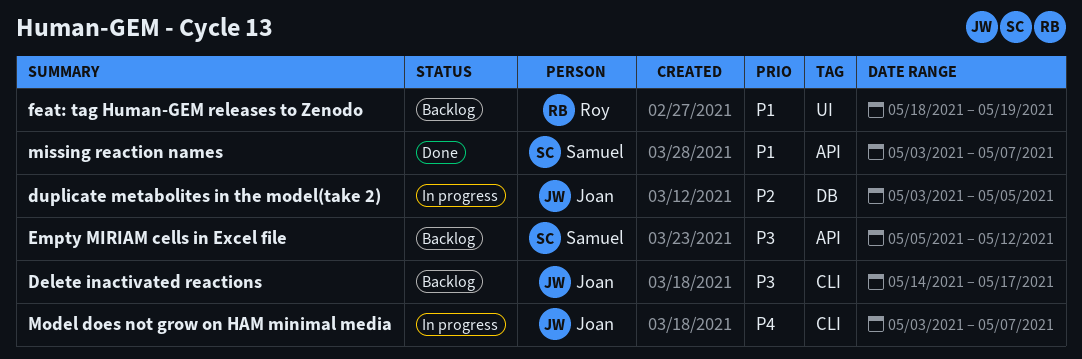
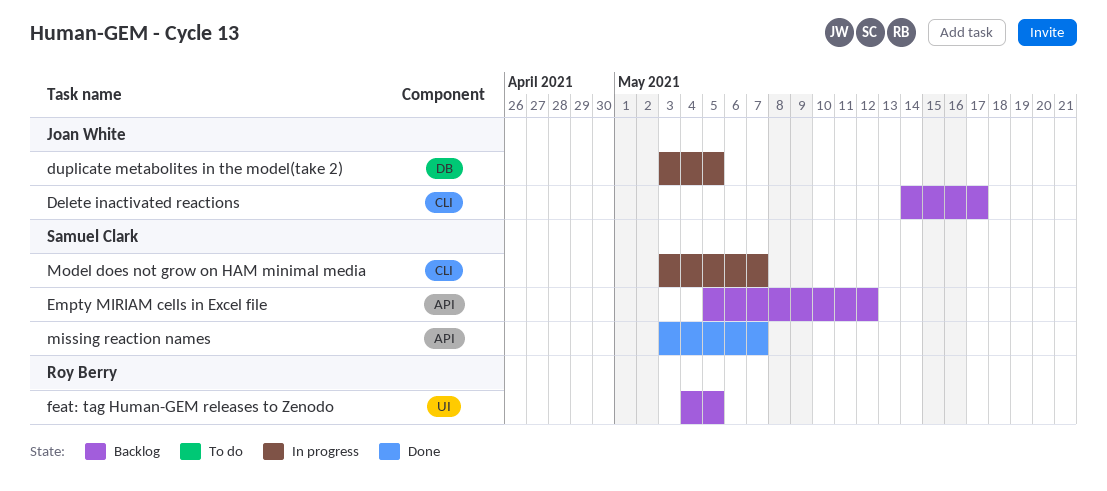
feat: tag Human-GEM releases to Zenodo, start: May 18 -> May 4
feat: tag Human-GEM releases to Zenodo, due: May 19 -> May 5
Model does not grow on HAM minimal media, owner: Joan White -> Samuel Clark

